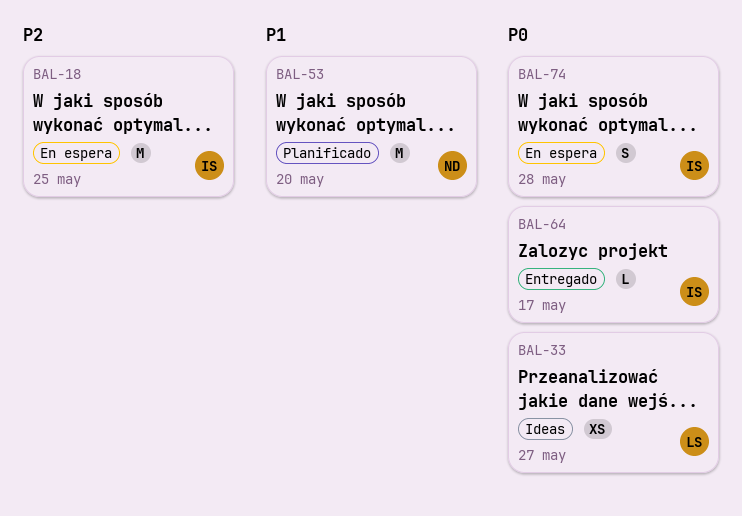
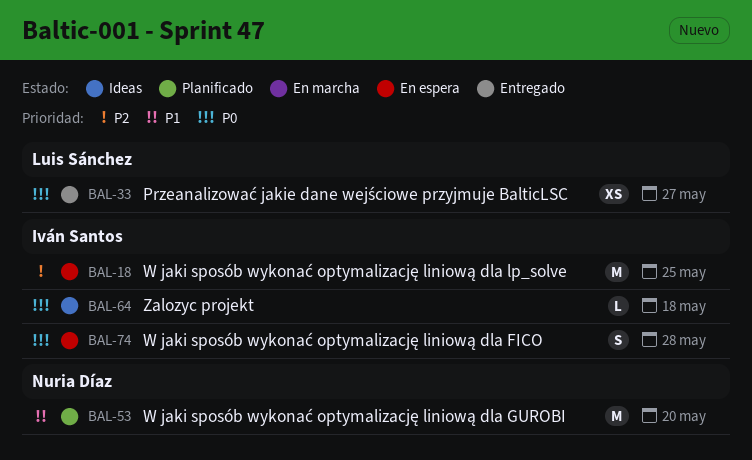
BAL-33, status: Ideas -> Entregado
BAL-64, status: Entregado -> Ideas
BAL-64, due: May 17 -> May 18

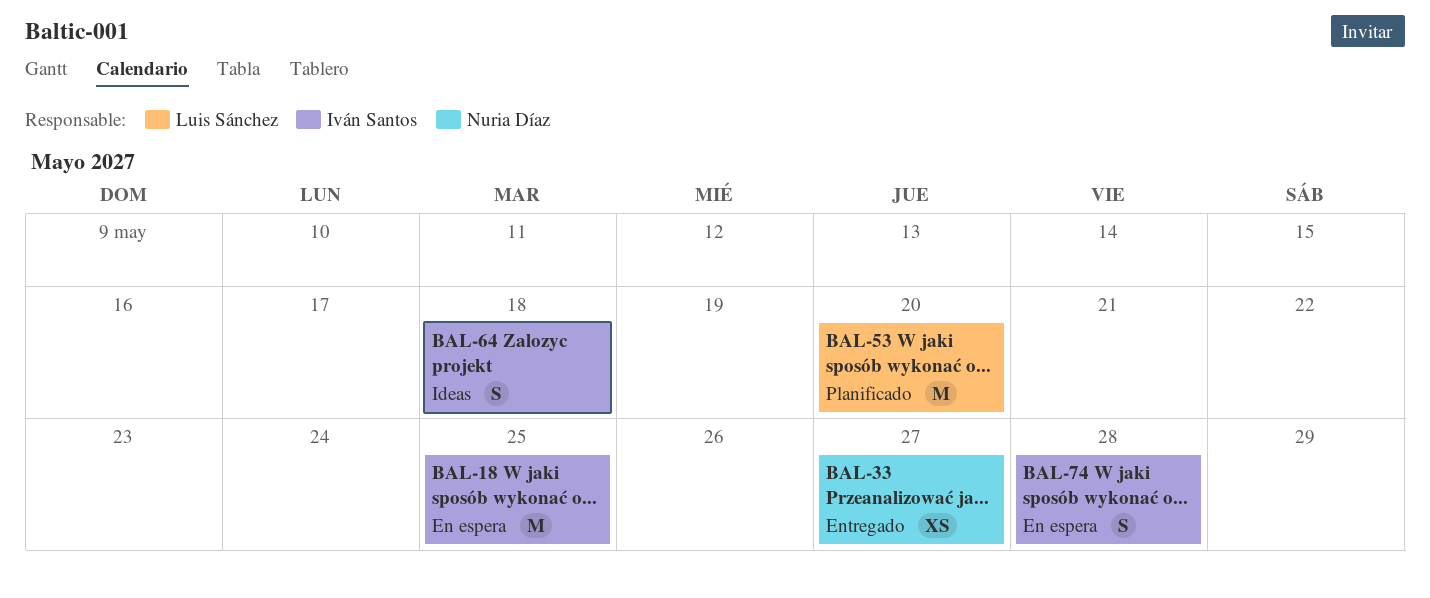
BAL-33, owner: Luis Sánchez -> Nuria Díaz
BAL-53, owner: Nuria Díaz -> Luis Sánchez
BAL-64, estimate: L -> S

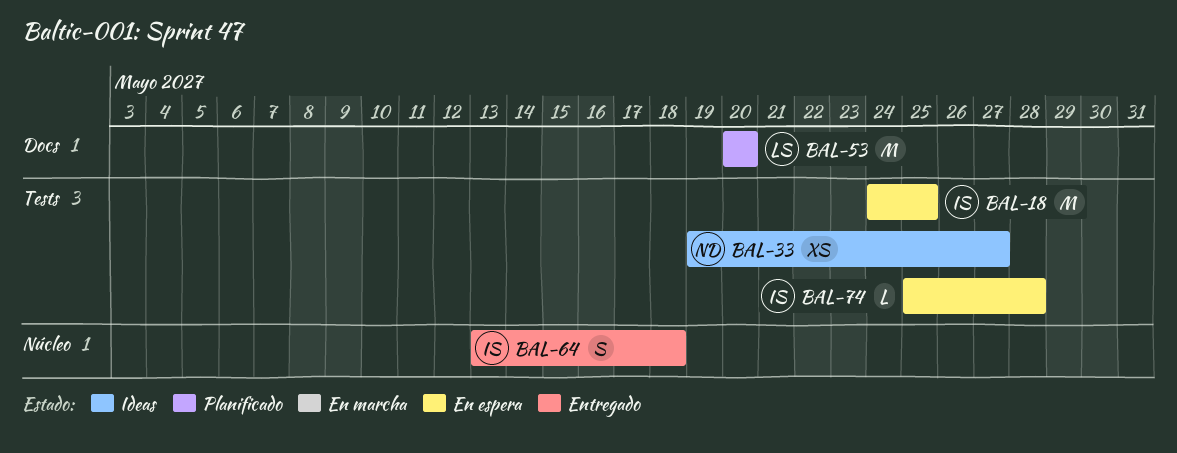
BAL-33, status: Entregado -> Ideas
BAL-64, status: Ideas -> Entregado
BAL-74, estimate: S -> L

